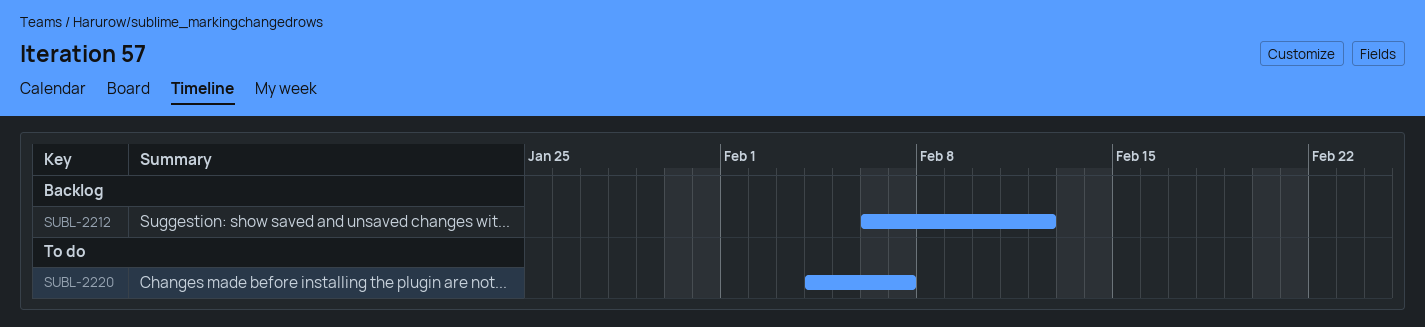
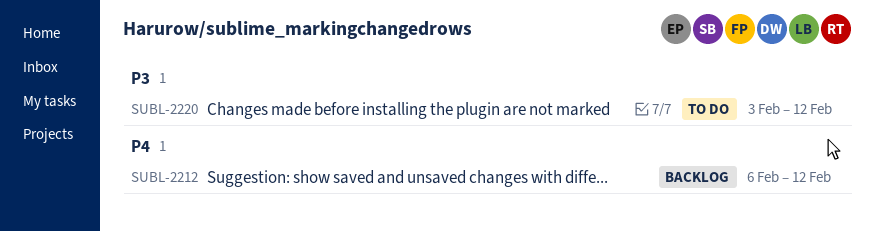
SUBL-2220, start: Feb 4 -> Feb 3
SUBL-2220, due: Feb 7 -> Feb 12

